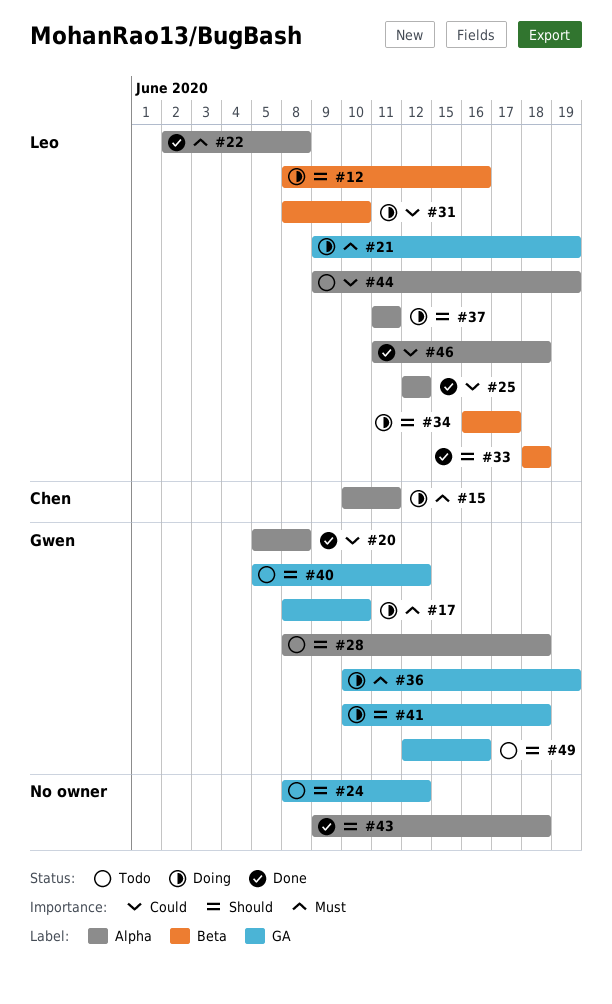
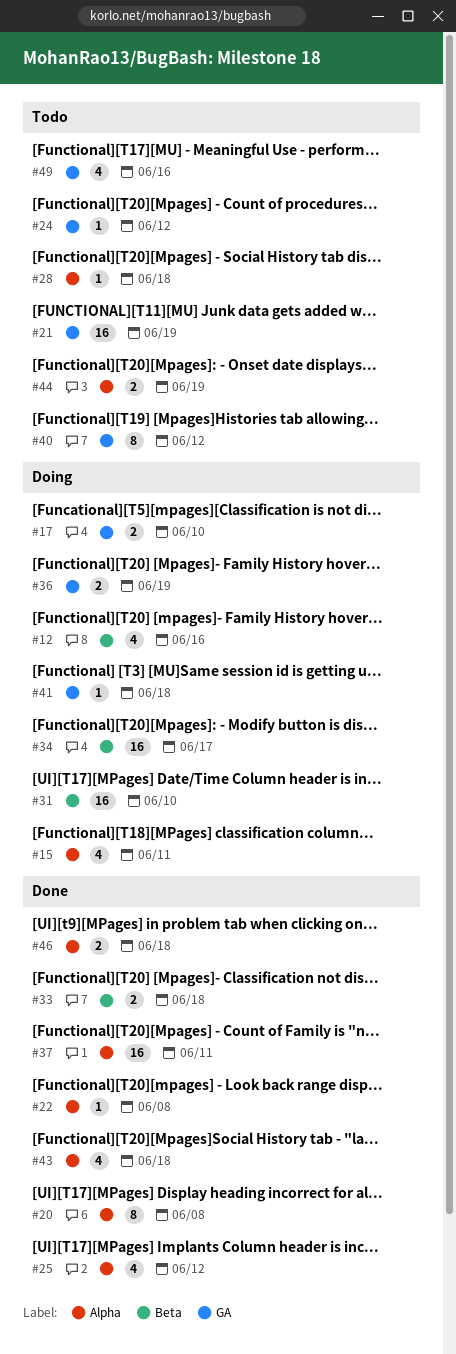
#21, status: Doing -> Todo
#37, status: Doing -> Done

